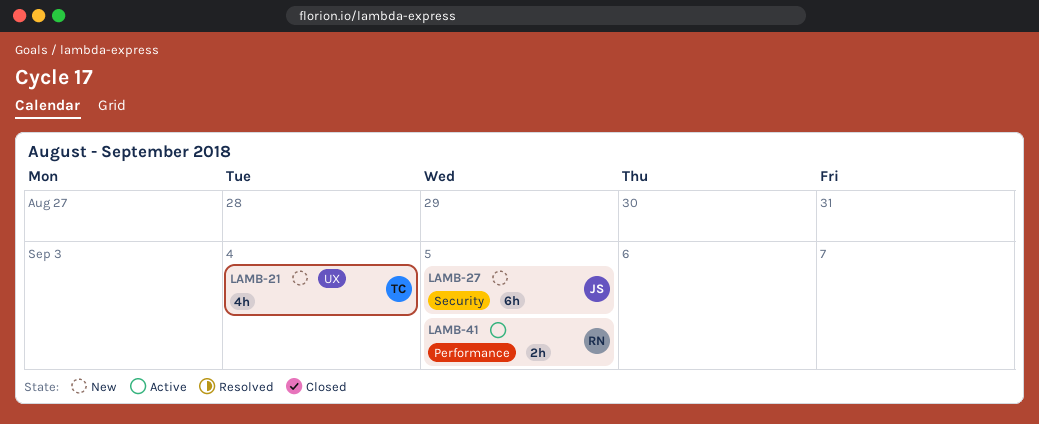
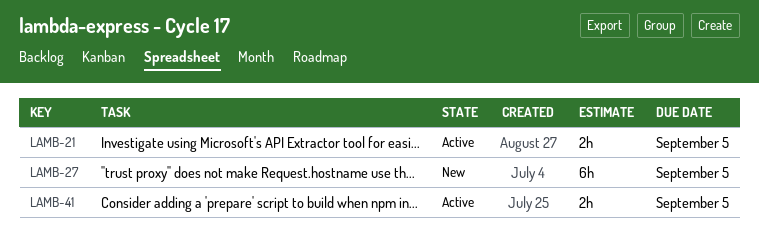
LAMB-21, status: New -> Active
LAMB-21, estimate: 4h -> 2h
LAMB-21, due: Sep 4 -> Sep 5

